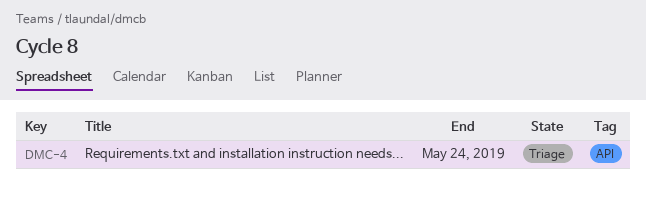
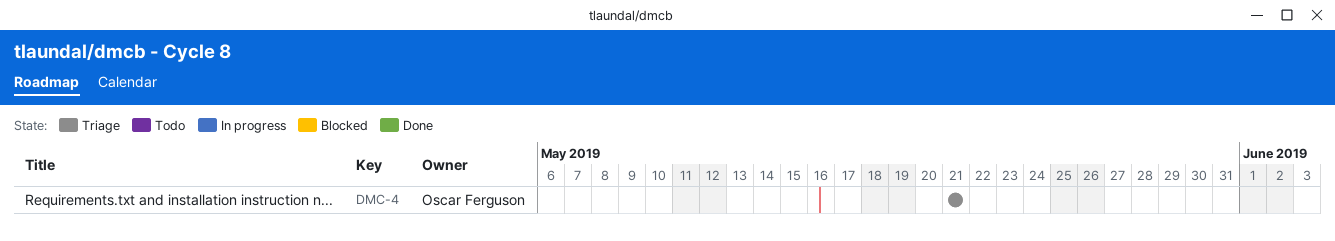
DMC-4, due: May 24 -> May 21

